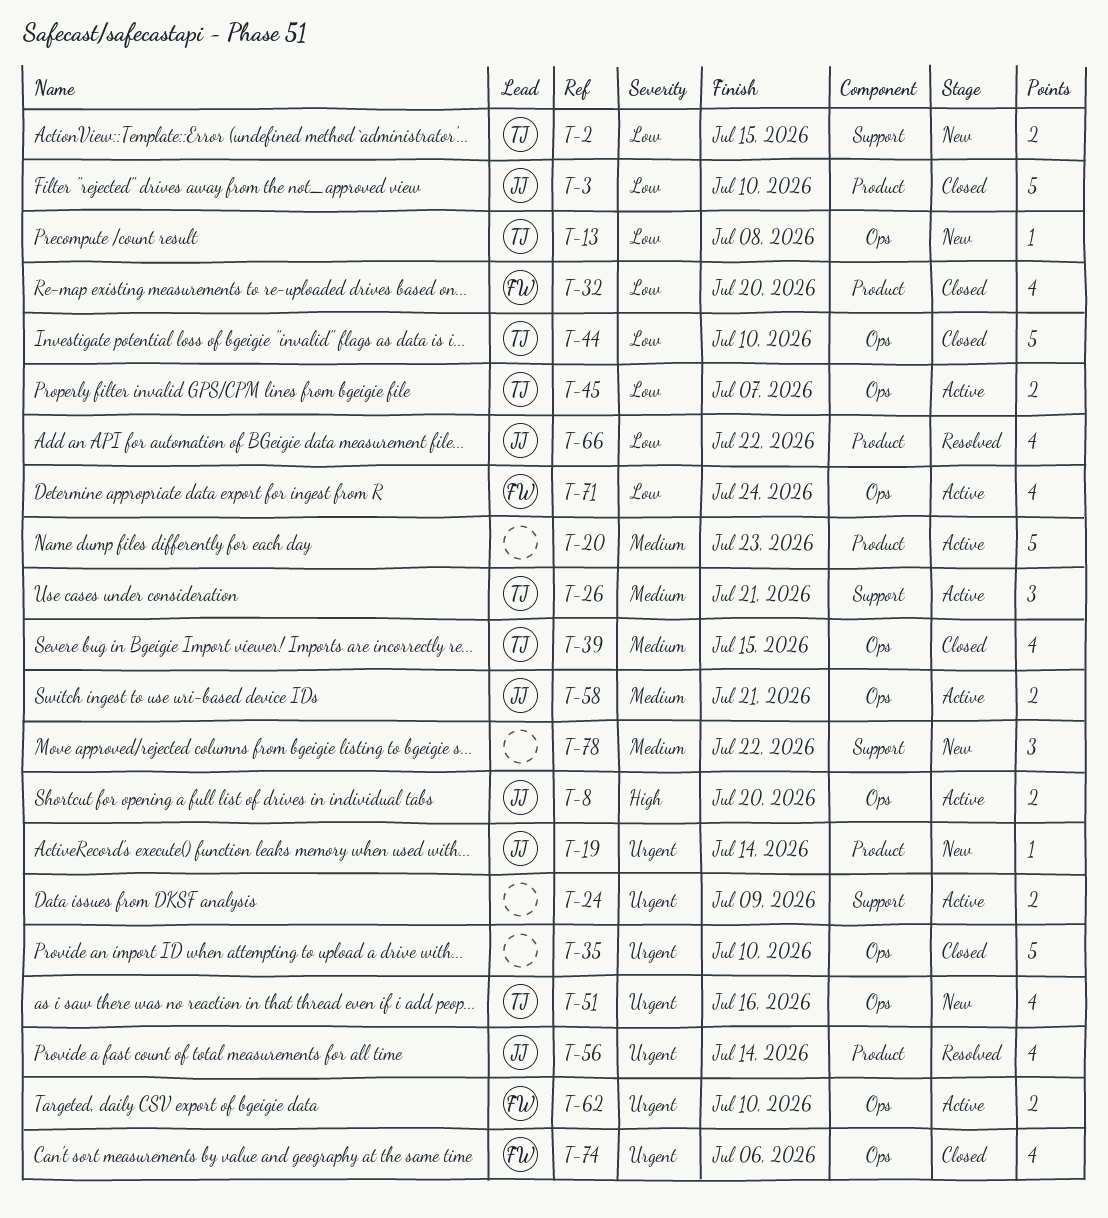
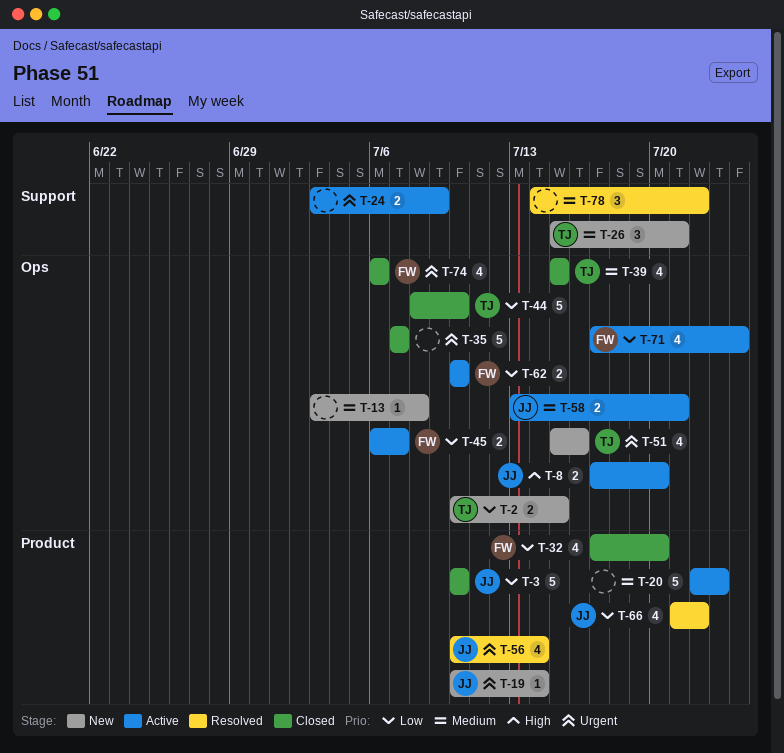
T-2, label: Support -> Ops
T-13, owner: TJ -> none
T-13, priority: Low -> Medium
T-26, status: Active -> New
T-35, due: Jul 10 -> Jul 7
T-45, owner: TJ -> FW
T-62, priority: Urgent -> Low
T-78, status: New -> Resolved

